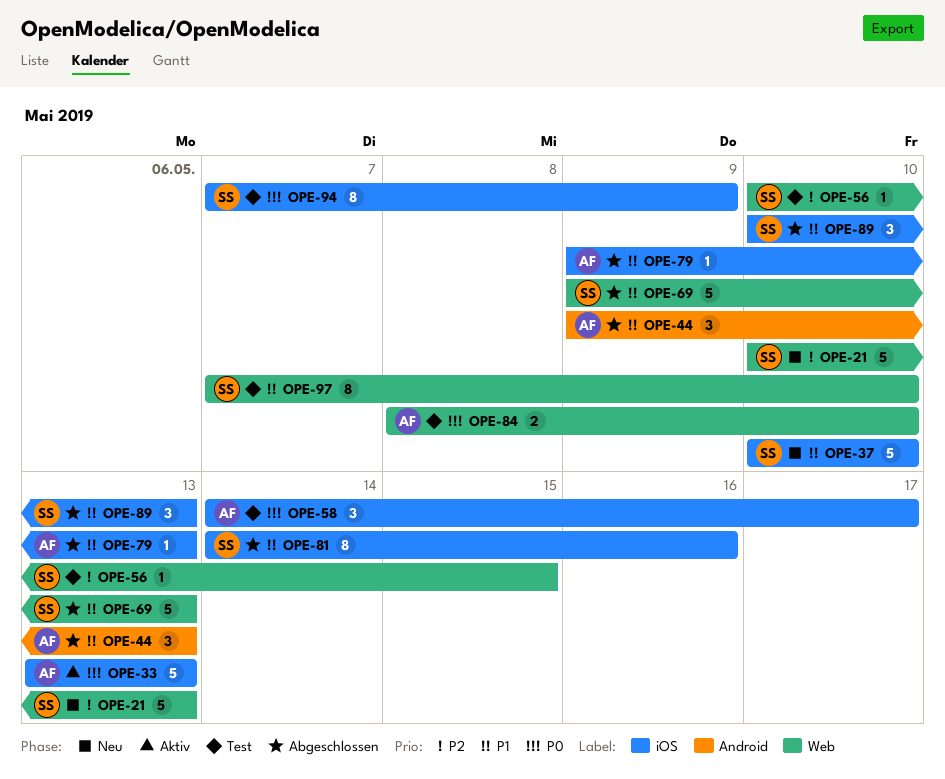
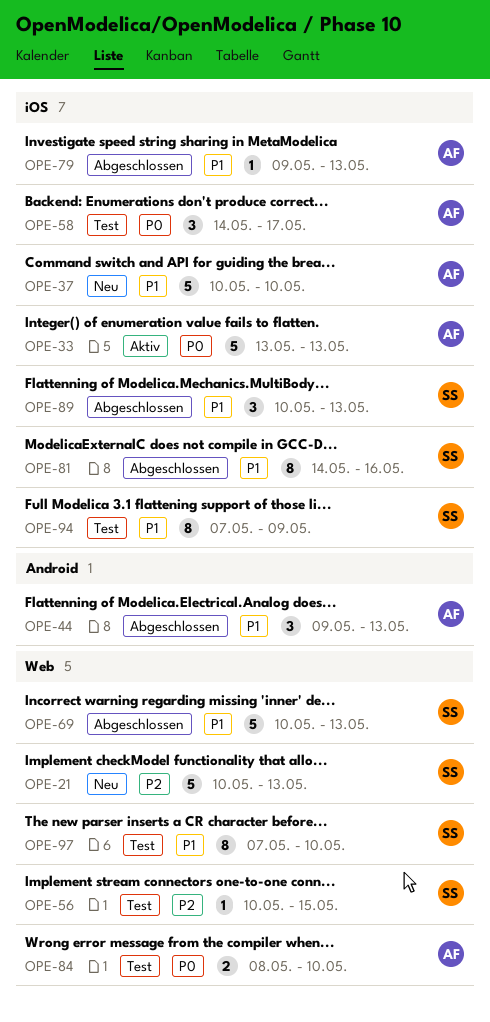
OPE-37, owner: SS -> AF
OPE-69, start: May 9 -> May 10
OPE-94, priority: P0 -> P1

